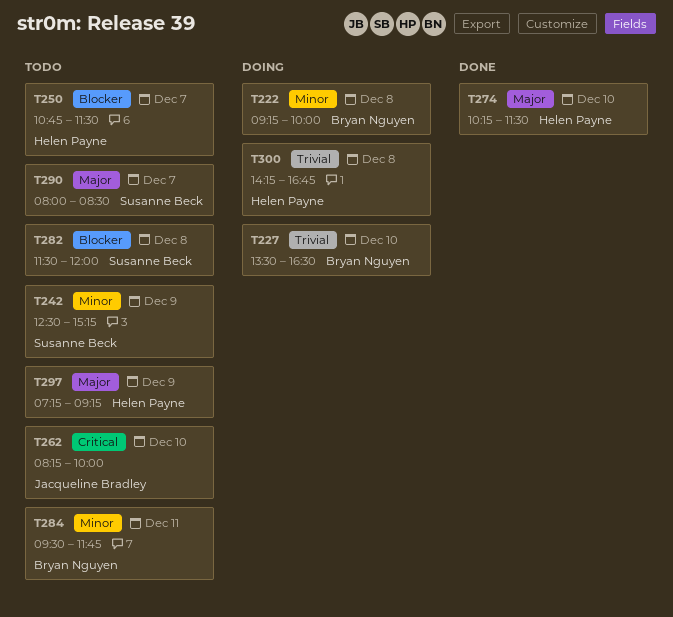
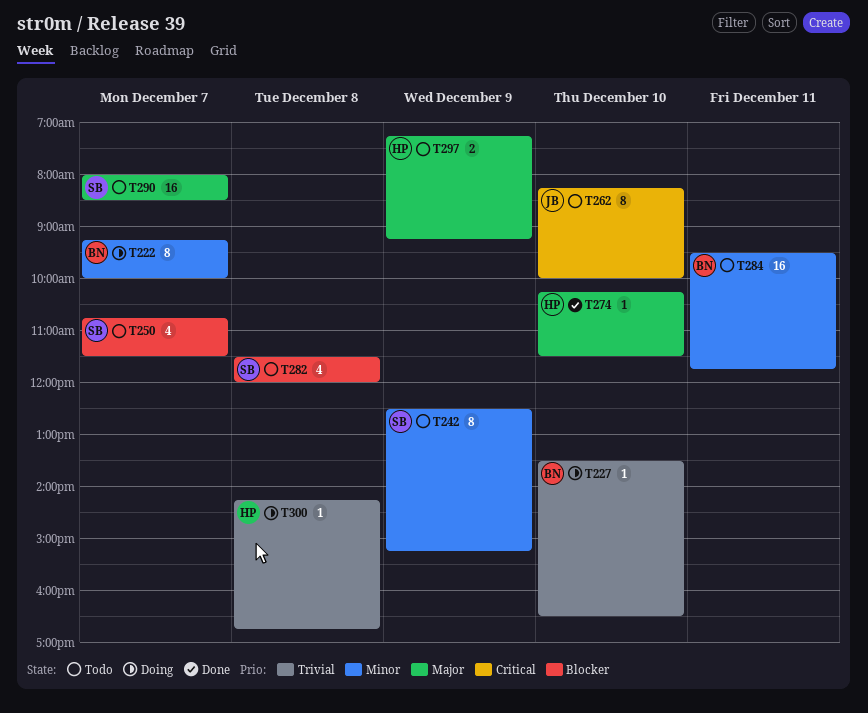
T222, day: Dec 8 -> Dec 7
T250, owner: Helen Payne -> Susanne Beck

